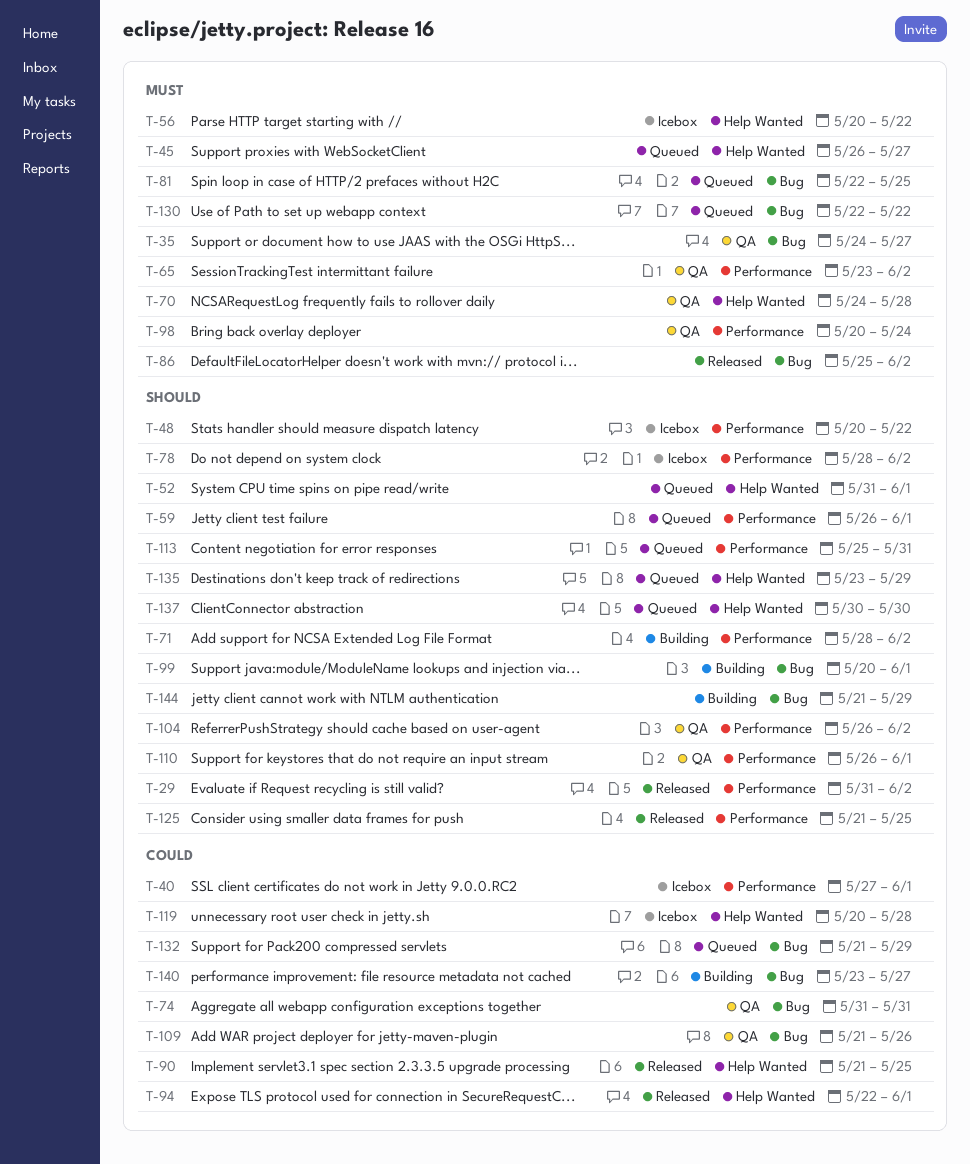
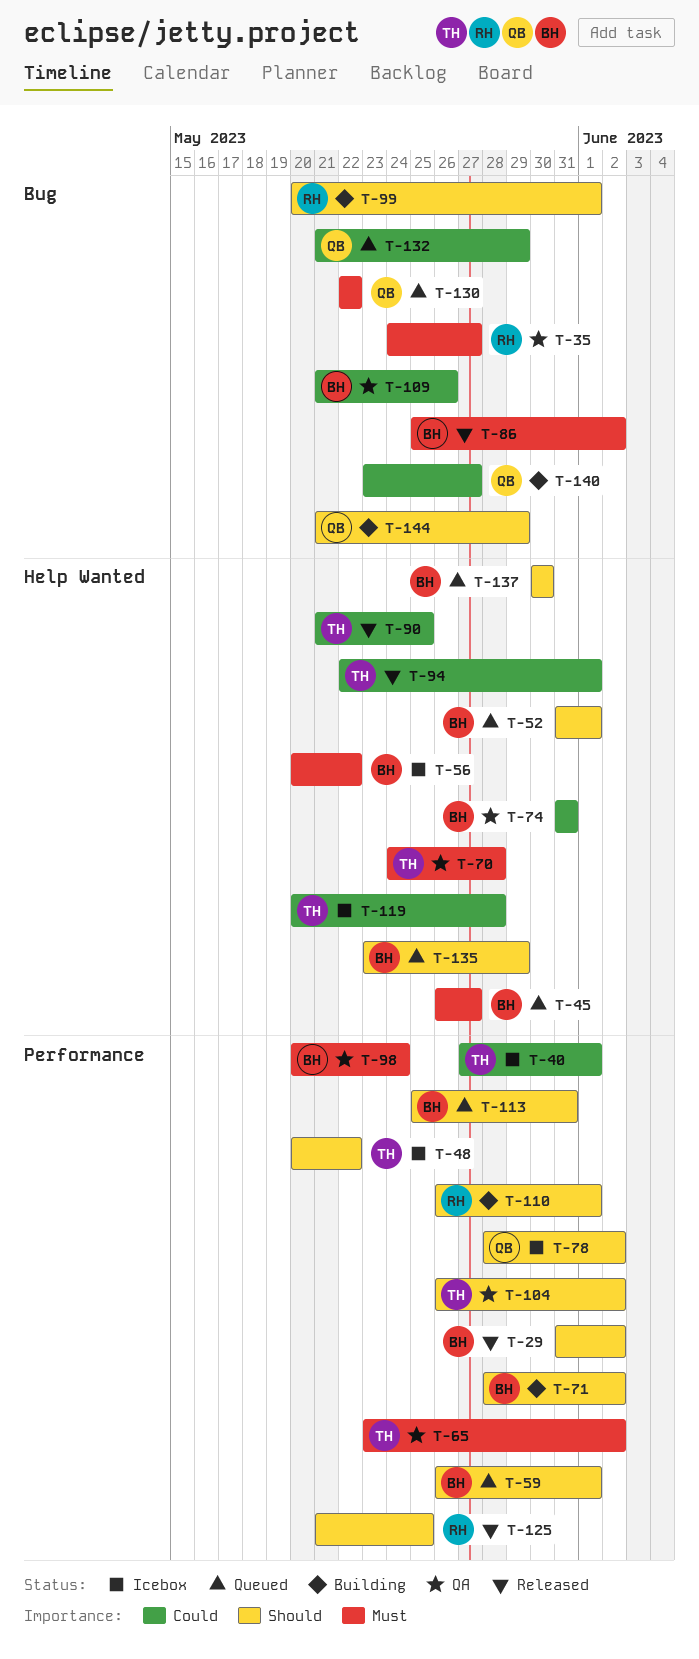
T-74, label: Bug -> Help Wanted
T-81: present -> none
T-110, status: QA -> Building

